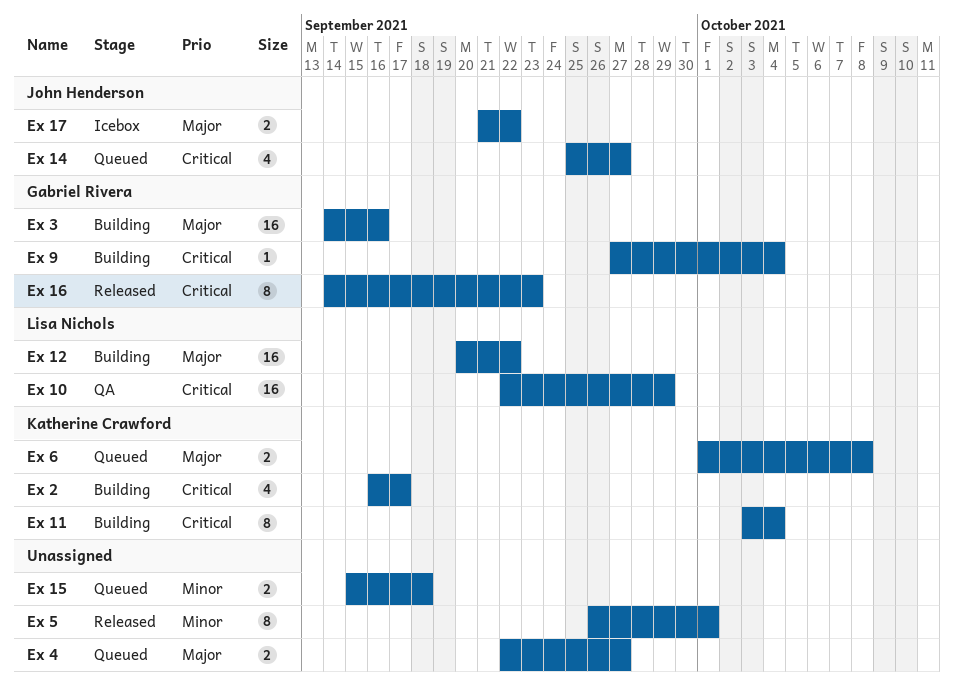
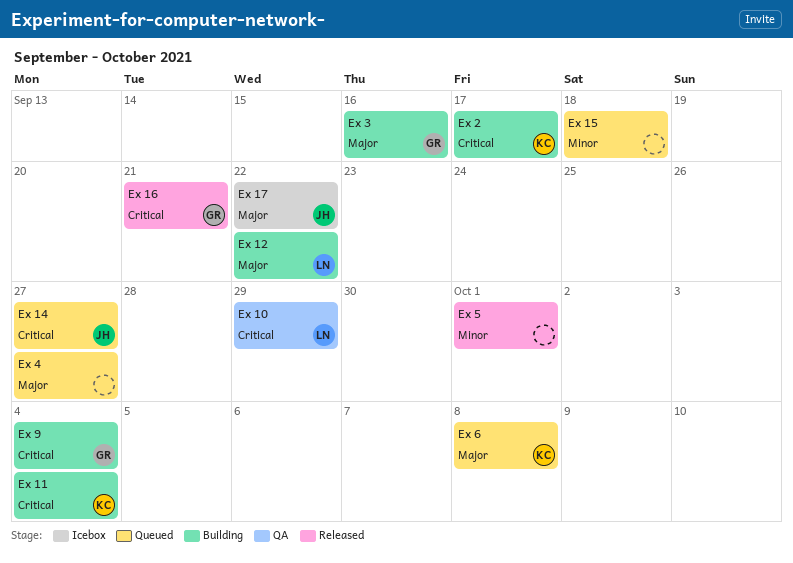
Ex 16, due: Sep 23 -> Sep 21

